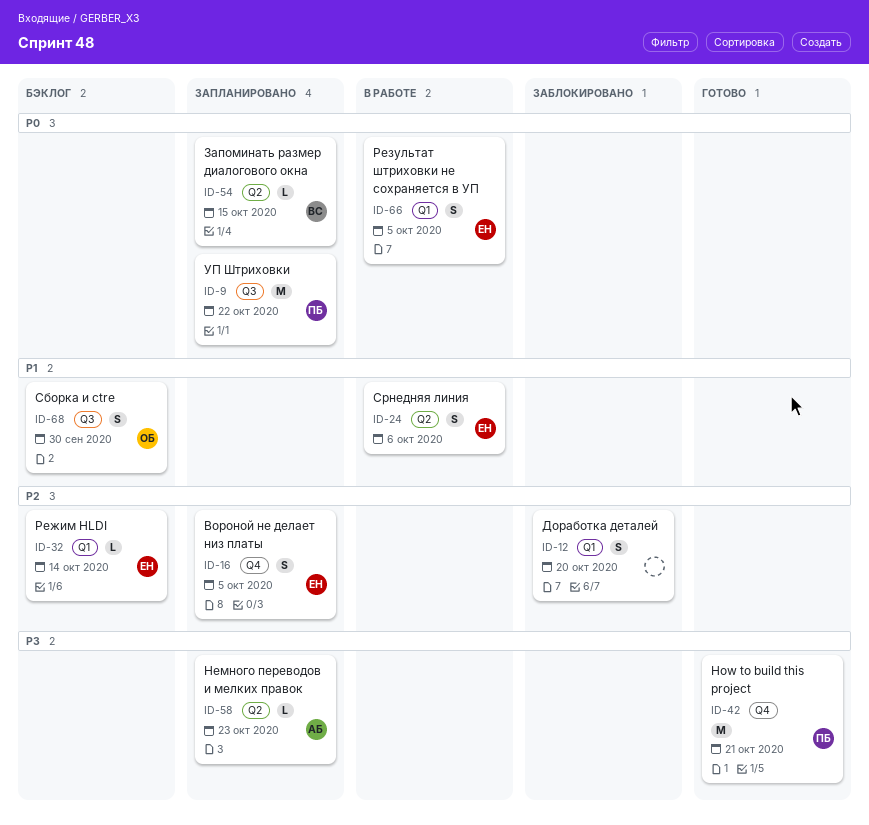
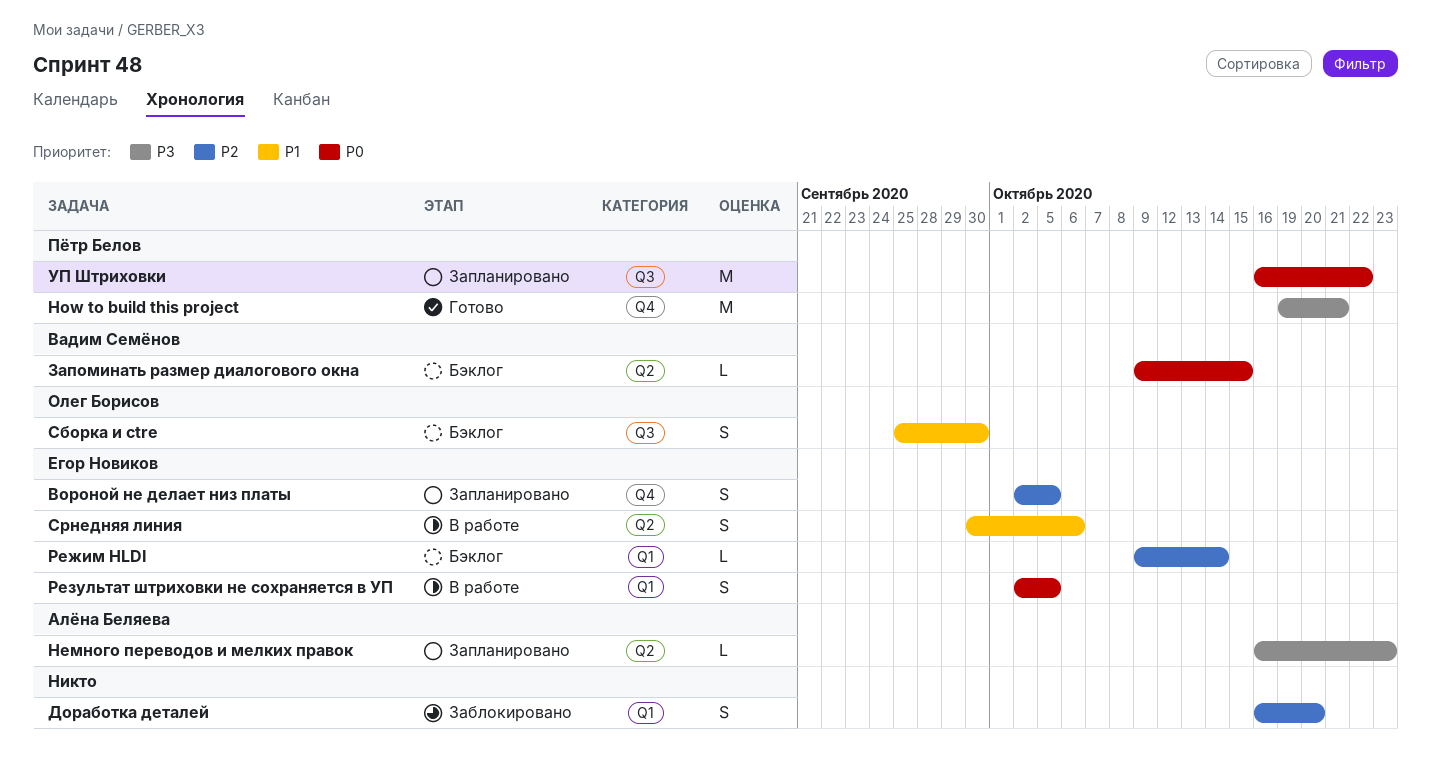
Запоминать размер диалогового окна, status: Запланировано -> Бэклог

